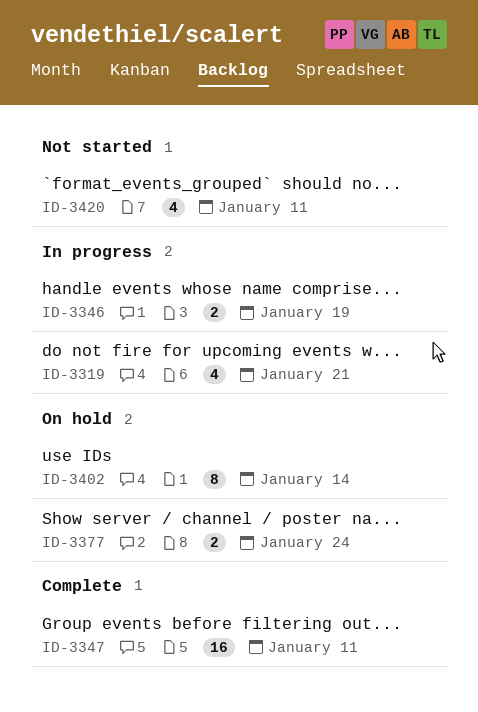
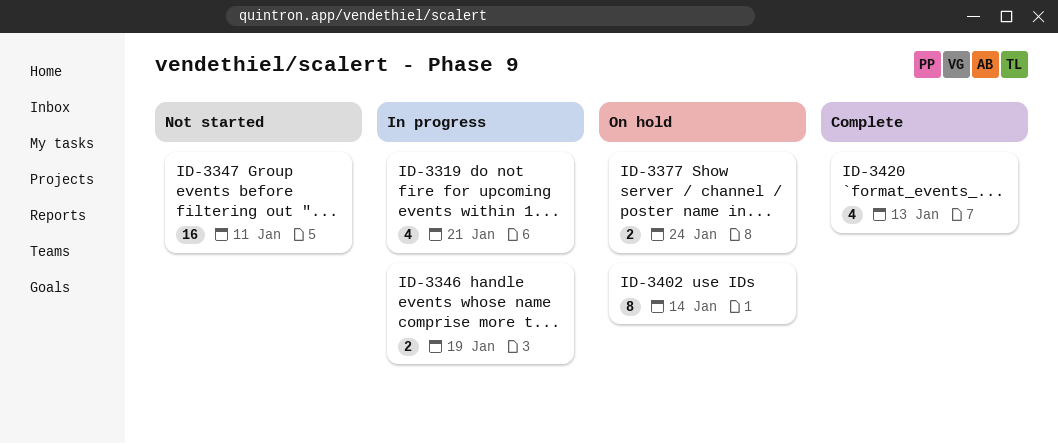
ID-3347, status: Complete -> Not started
ID-3420, status: Not started -> Complete
ID-3420, due: Jan 11 -> Jan 13

